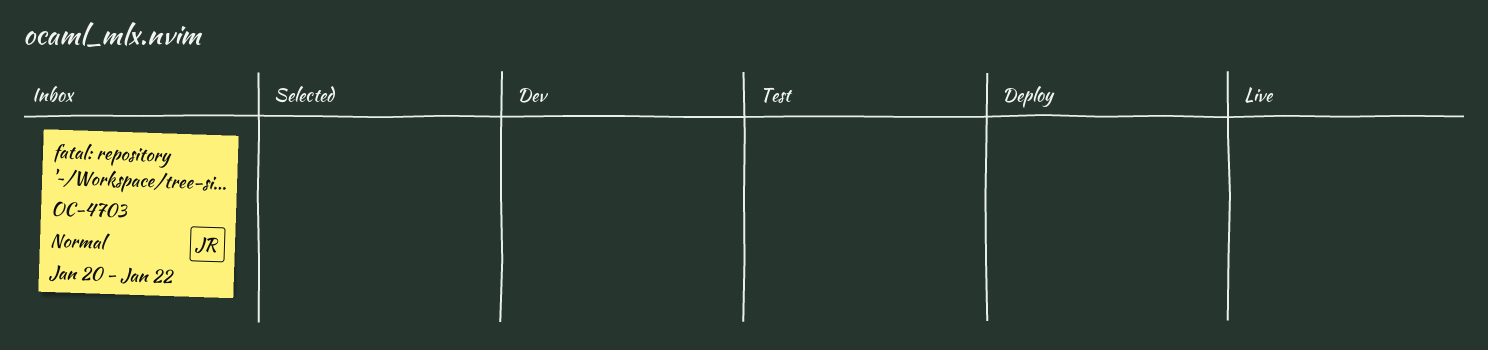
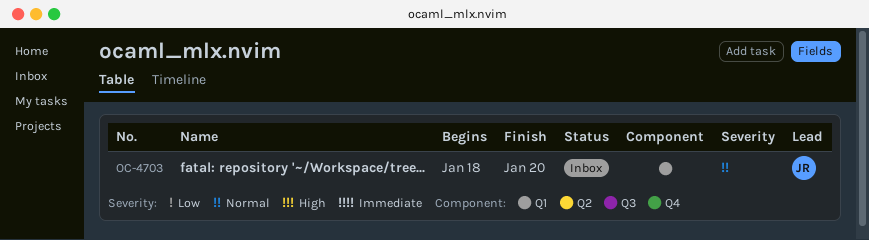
OC-4703, start: Jan 20 -> Jan 18
OC-4703, due: Jan 22 -> Jan 20

